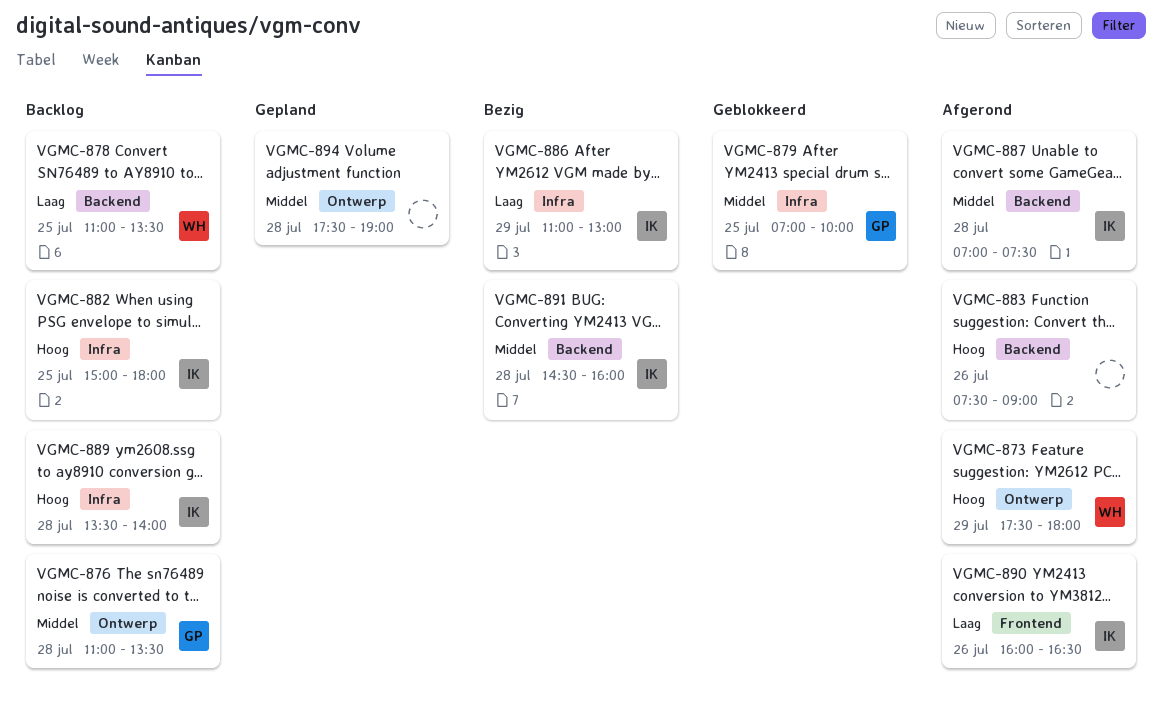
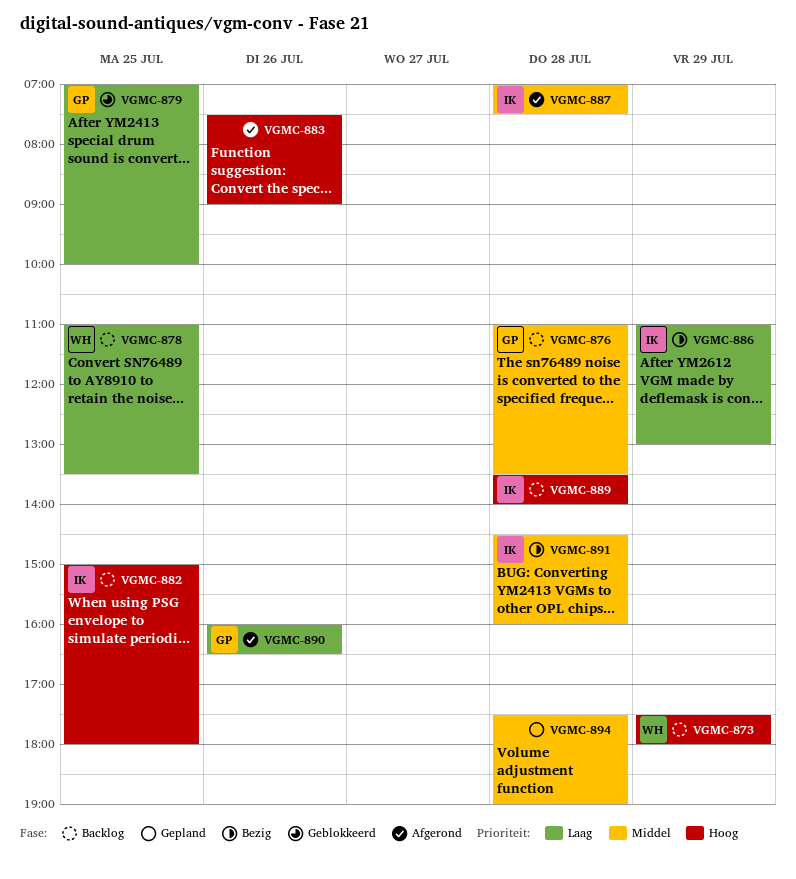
VGMC-873, status: Afgerond -> Backlog
VGMC-879, priority: Middel -> Laag
VGMC-890, owner: IK -> GP

